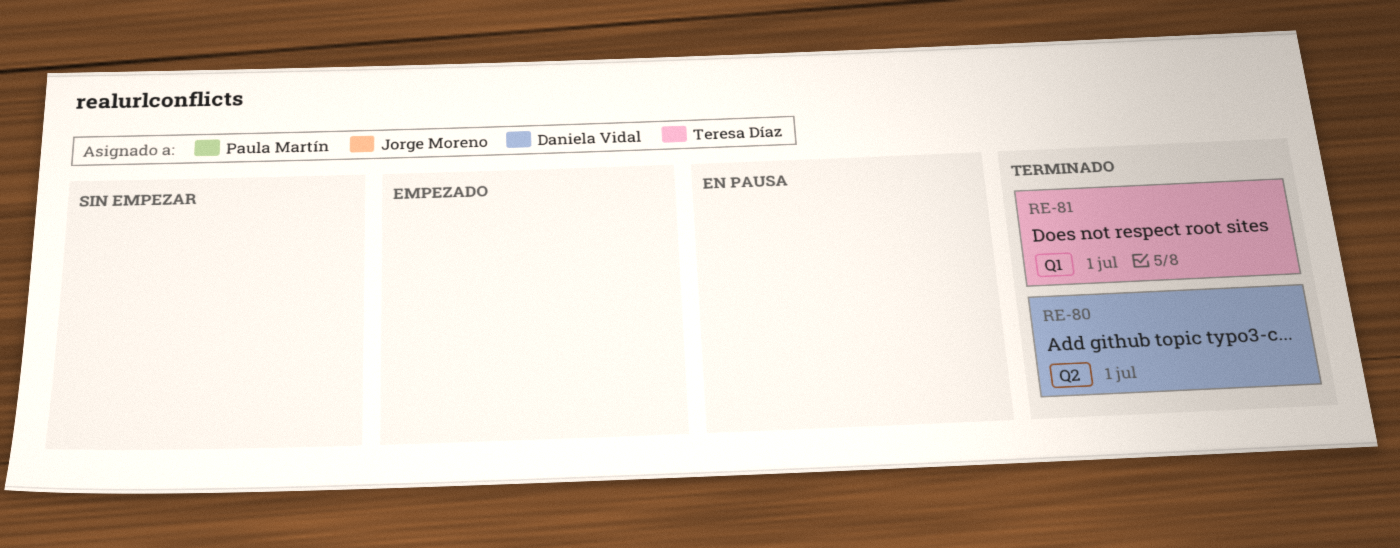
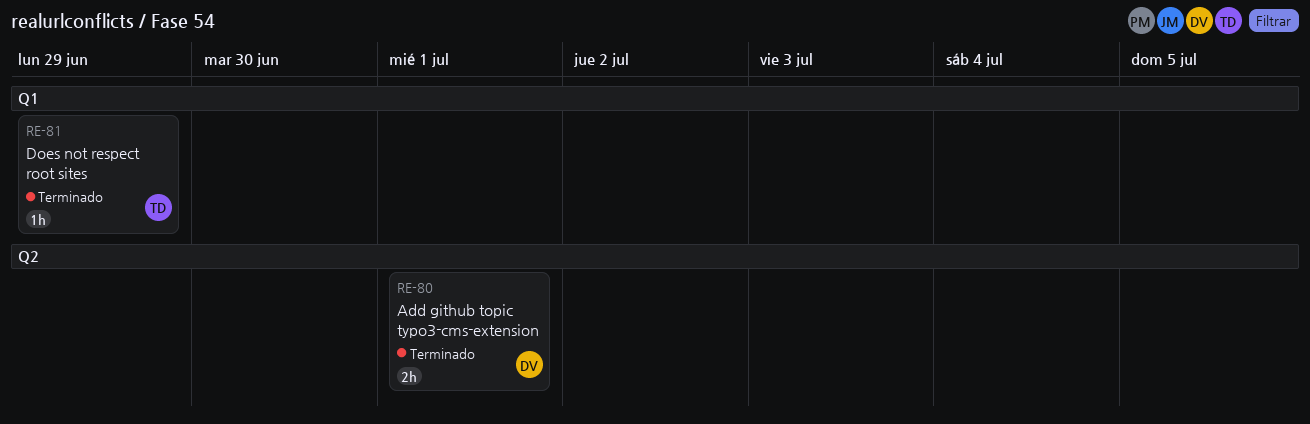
RE-81, due: Jul 1 -> Jun 29

